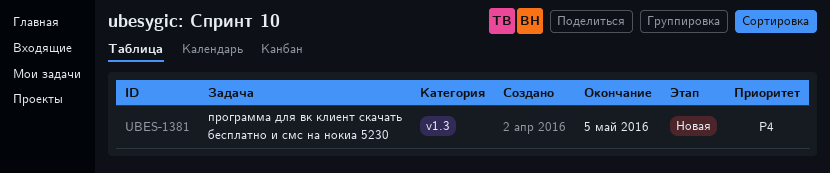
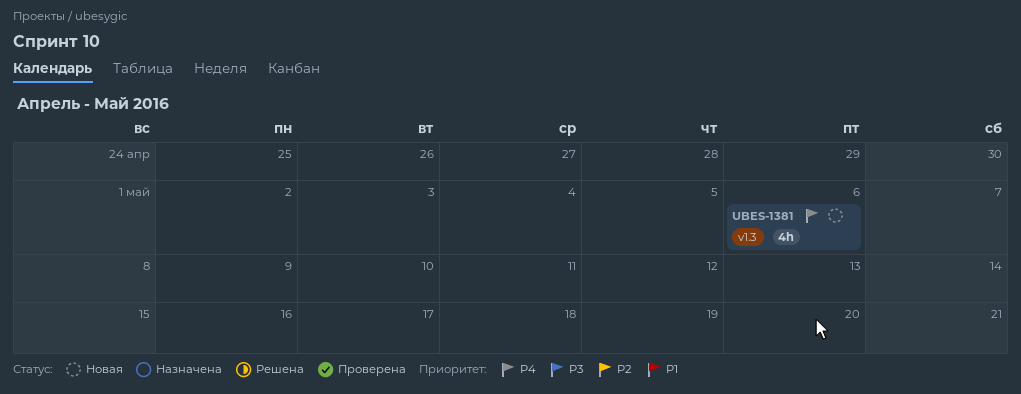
UBES-1381, due: May 5 -> May 6

